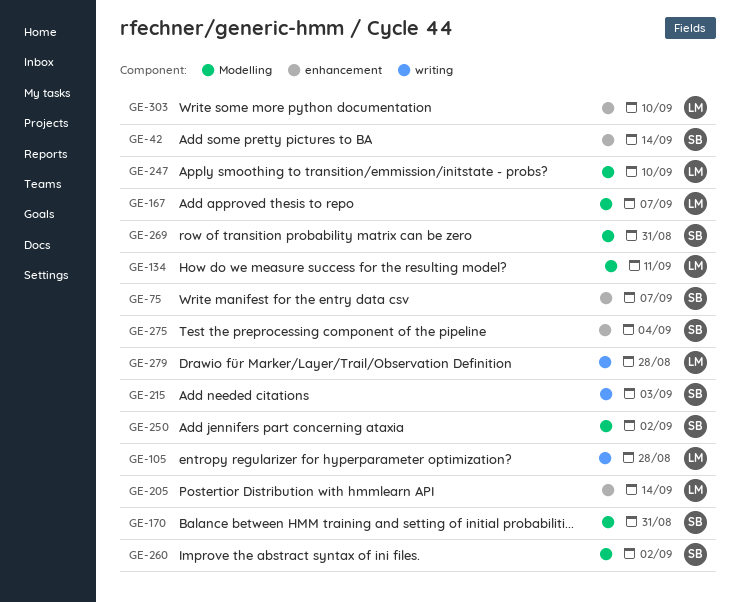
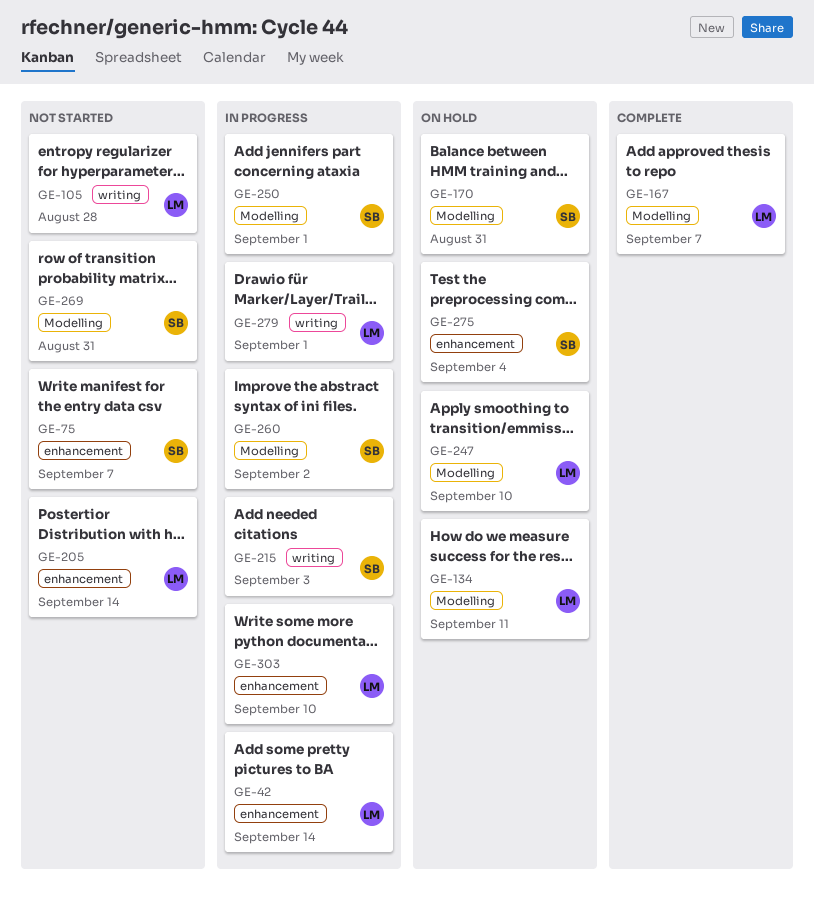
GE-42, owner: SB -> LM
GE-250, due: Sep 2 -> Sep 1
GE-279, due: Aug 28 -> Sep 1

